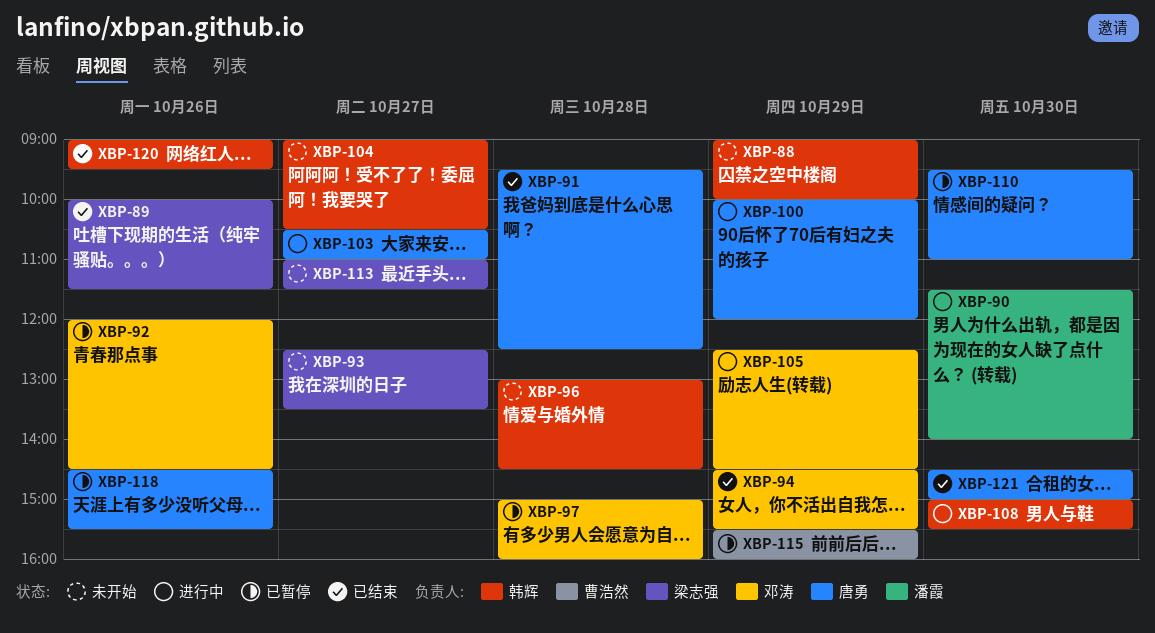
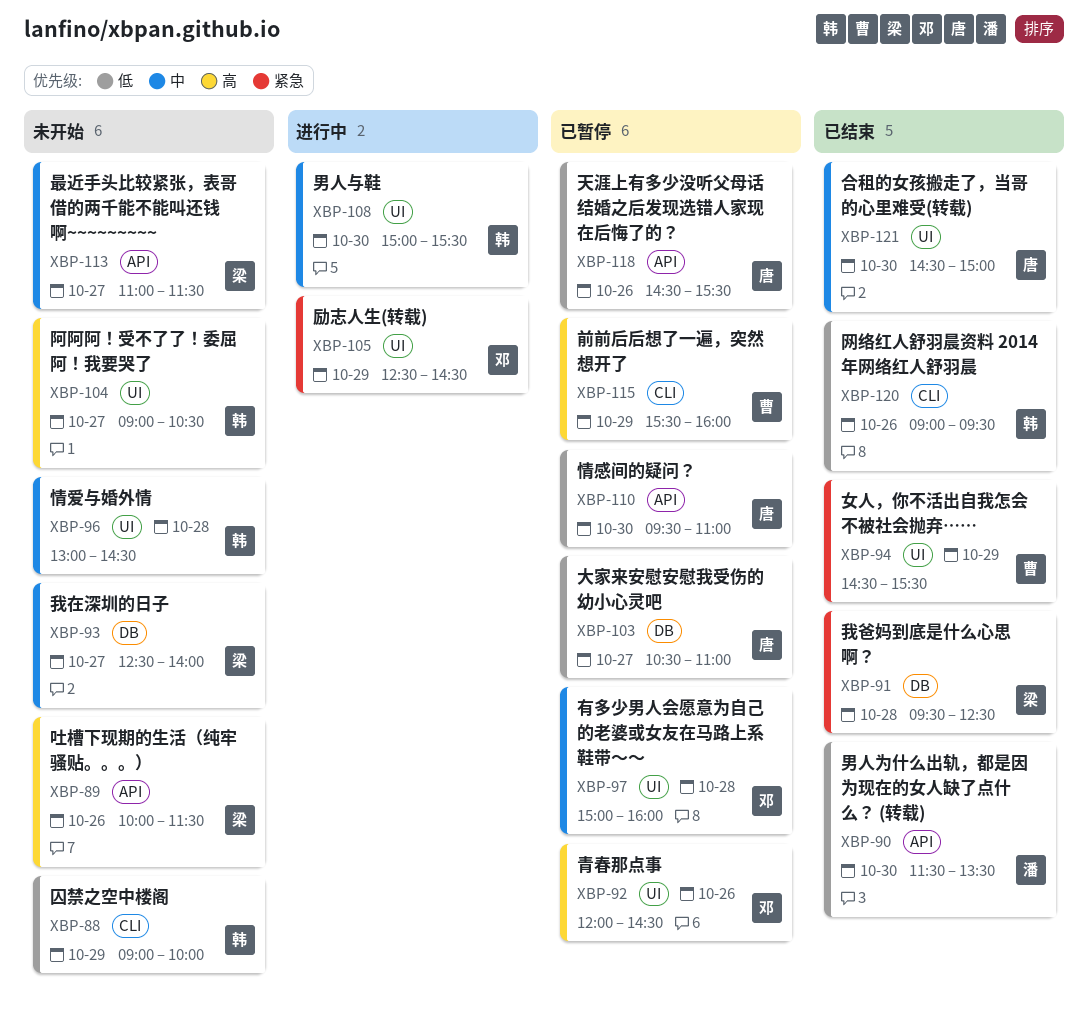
XBP-89, status: 已结束 -> 未开始
XBP-90, status: 进行中 -> 已结束
XBP-90, ends: 14:00 -> 13:30
XBP-91, owner: 唐勇 -> 梁志强
XBP-93, ends: 13:30 -> 14:00
XBP-94, owner: 邓涛 -> 曹浩然
XBP-100: present -> none
XBP-103, status: 进行中 -> 已暂停

